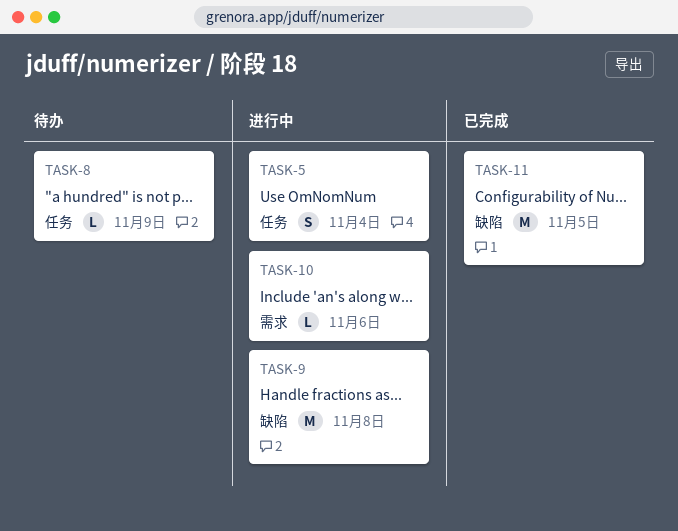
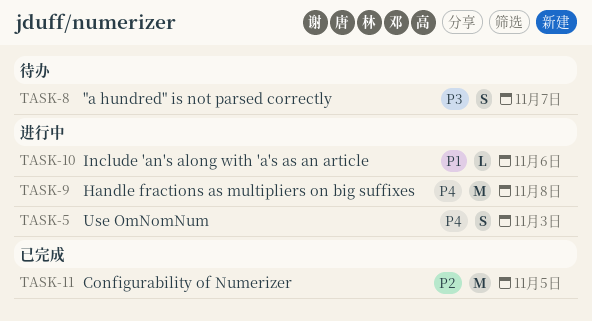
TASK-5, due: Nov 4 -> Nov 3
TASK-8, estimate: L -> S
TASK-8, due: Nov 9 -> Nov 7

